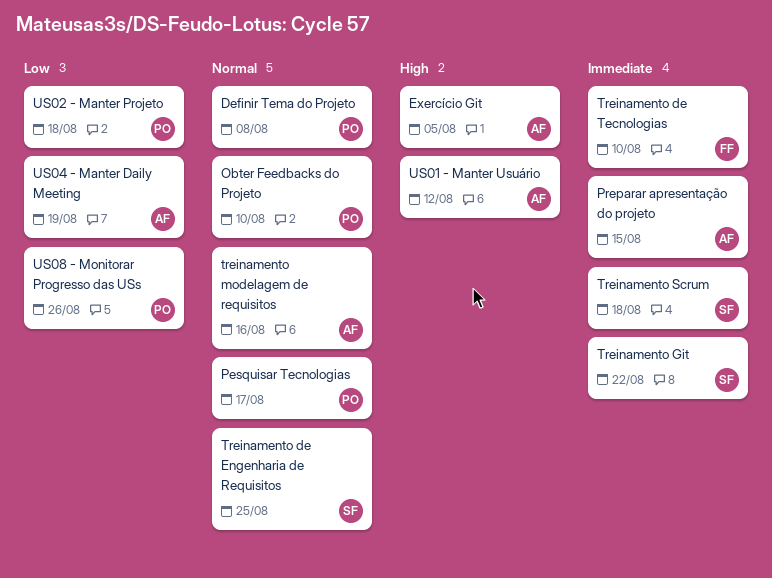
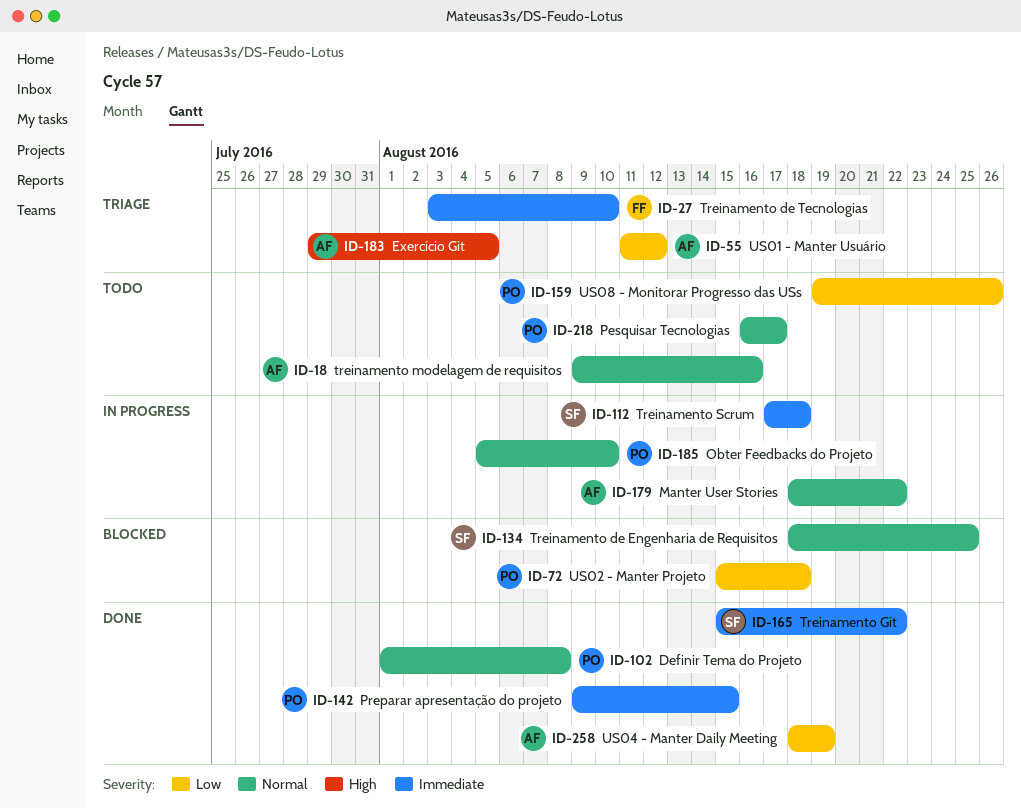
Manter User Stories: none -> present
Preparar apresentação do projeto, owner: AF -> PO
US01 - Manter Usuário, priority: High -> Low

